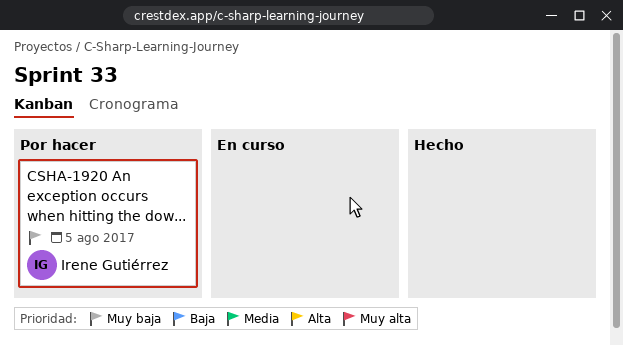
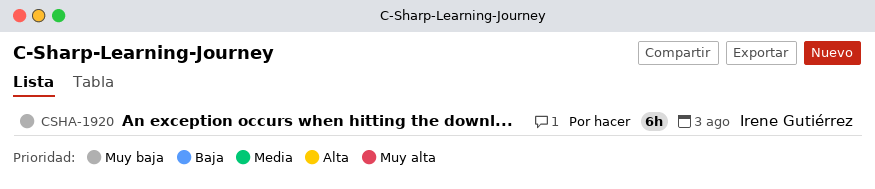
CSHA-1920, due: Aug 5 -> Aug 3

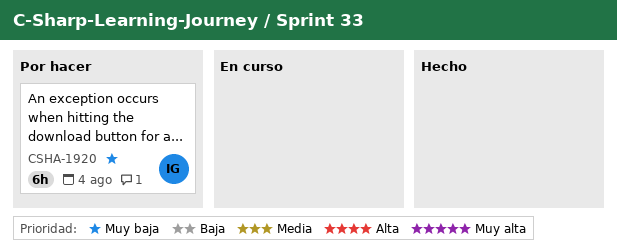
CSHA-1920, due: Aug 3 -> Aug 4

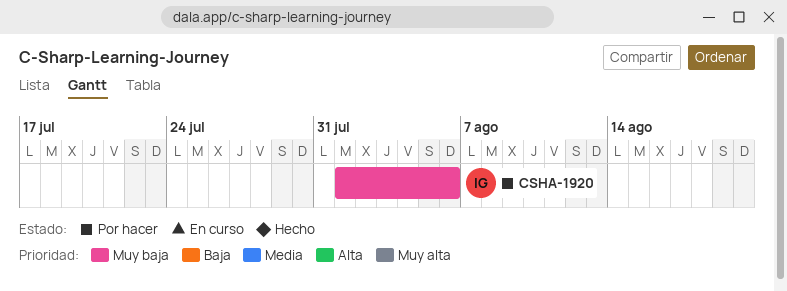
CSHA-1920, due: Aug 4 -> Aug 6

